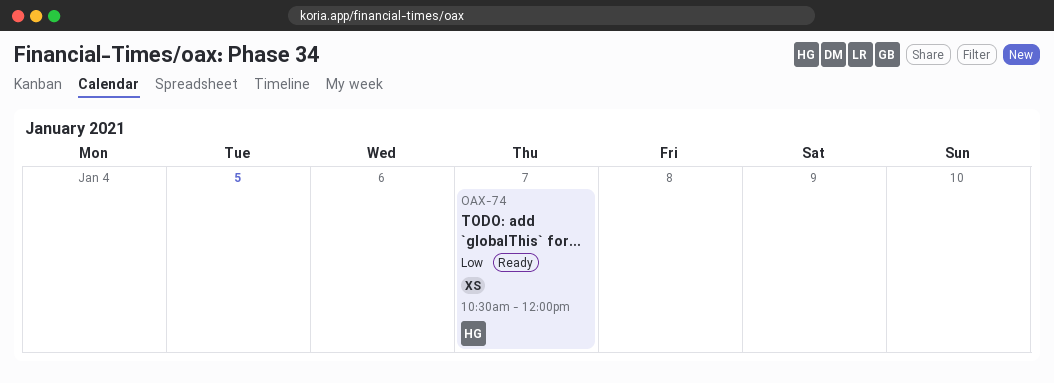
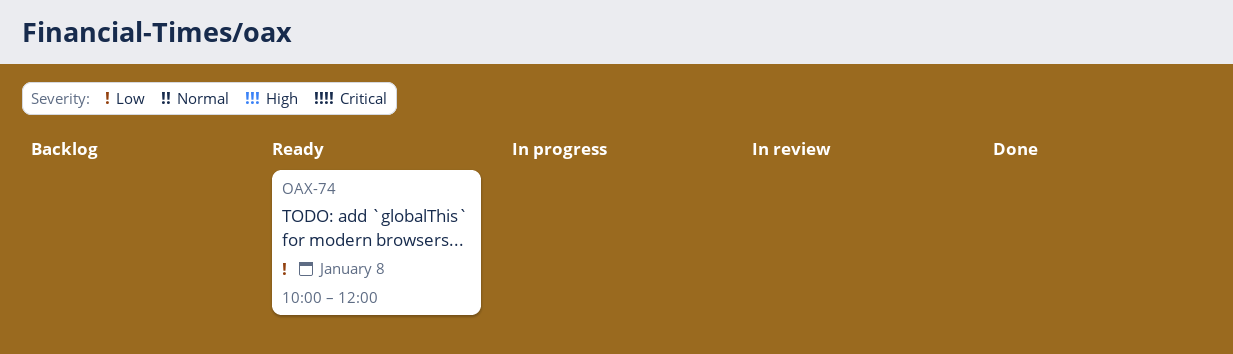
OAX-74, day: Jan 7 -> Jan 8
OAX-74, begins: 10:30 -> 10:00

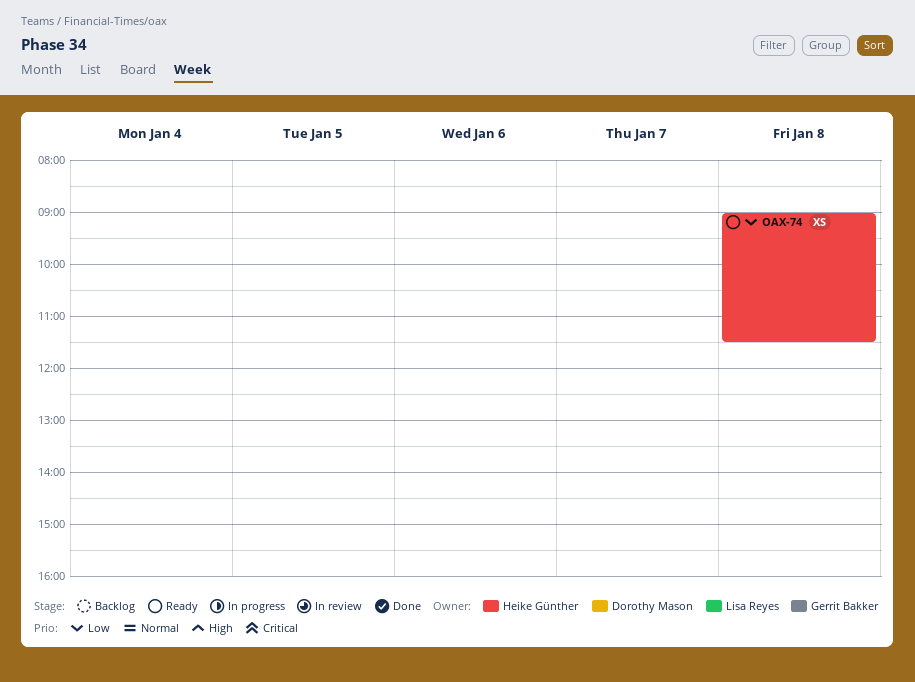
OAX-74, begins: 10:00 -> 09:00
OAX-74, ends: 12:00 -> 11:30

